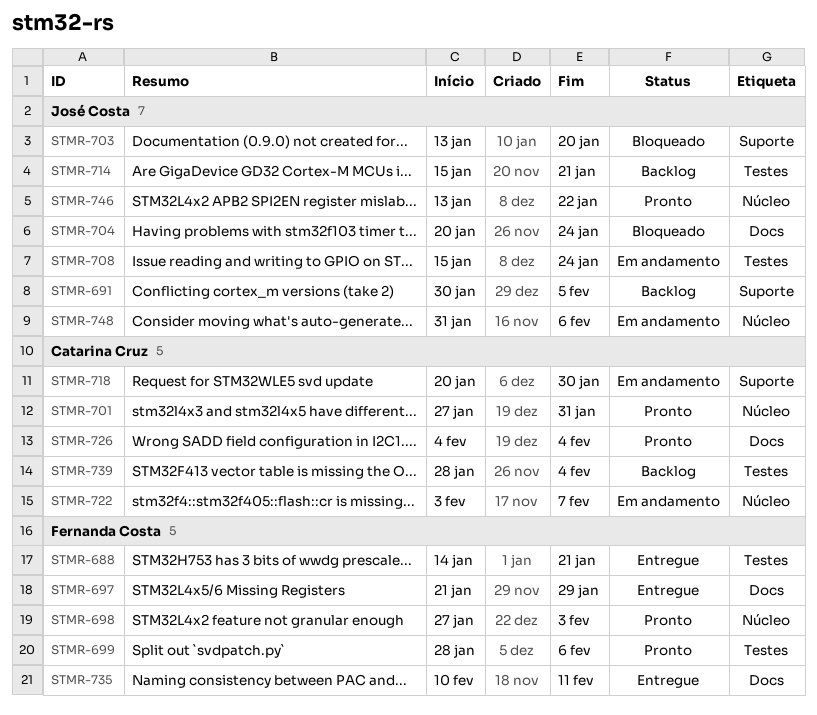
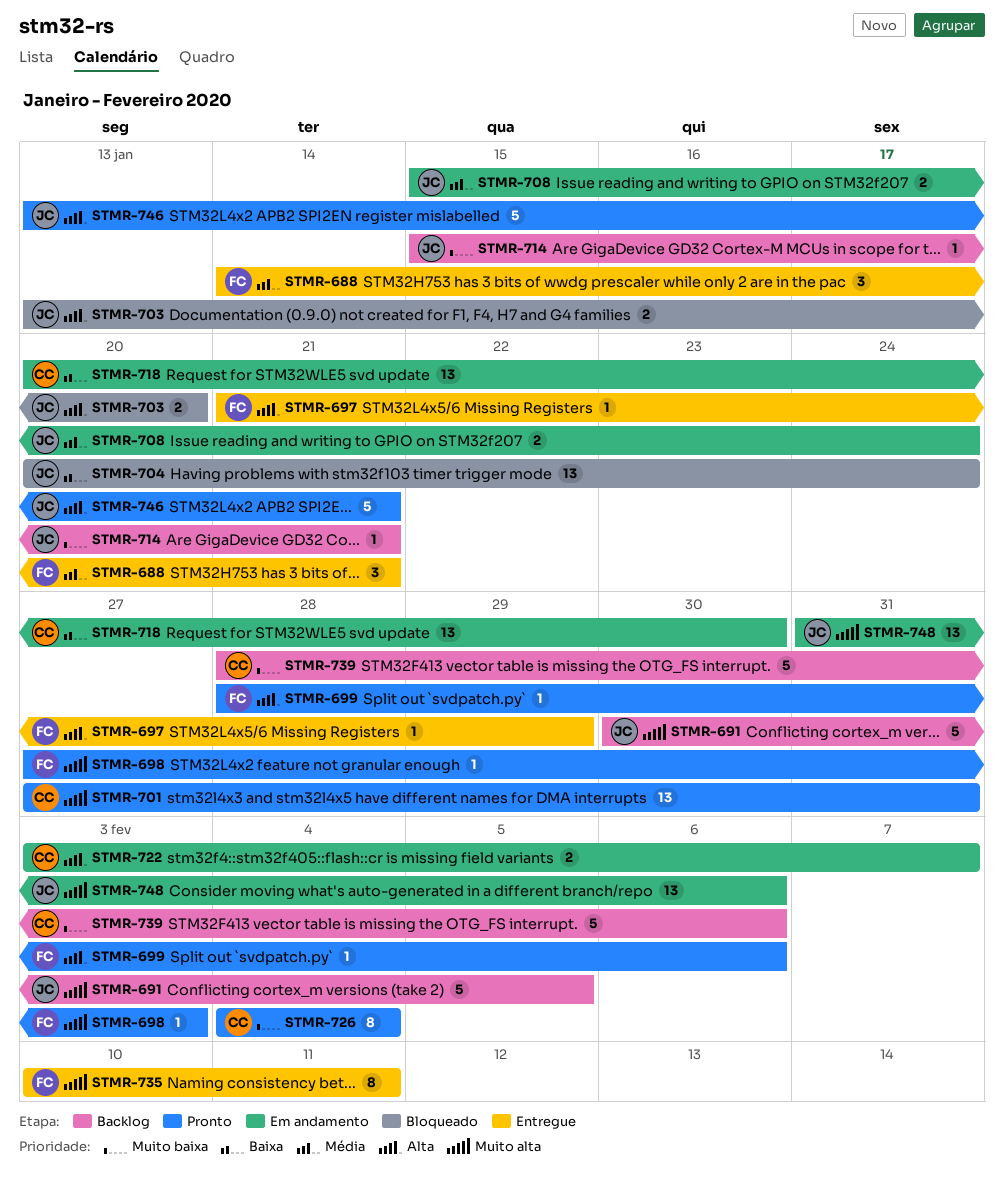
STMR-739, due: Feb 4 -> Feb 6
STMR-746, due: Jan 22 -> Jan 21

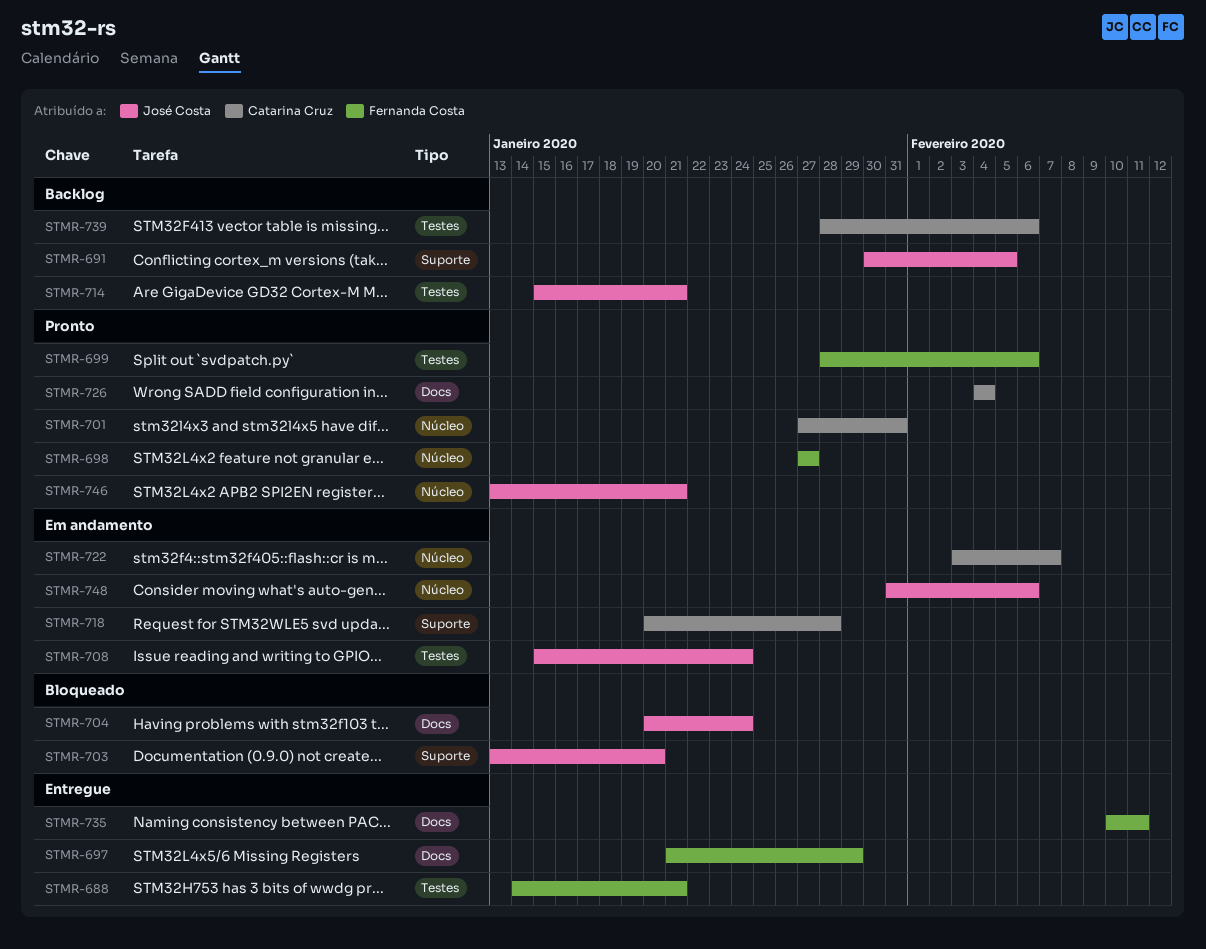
STMR-698, due: Feb 3 -> Jan 27
STMR-718, due: Jan 30 -> Jan 28

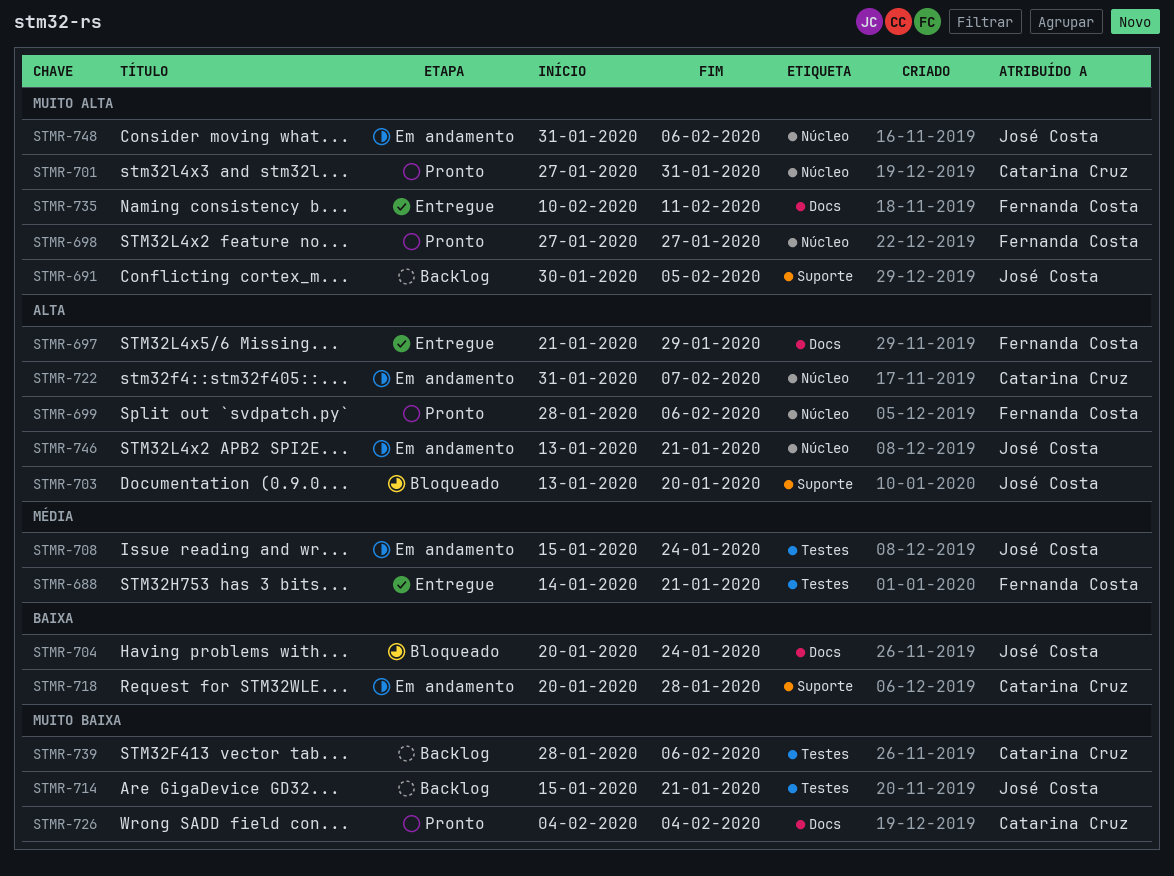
STMR-699, label: Testes -> Núcleo
STMR-722, start: Feb 3 -> Jan 31
STMR-746, status: Pronto -> Em andamento

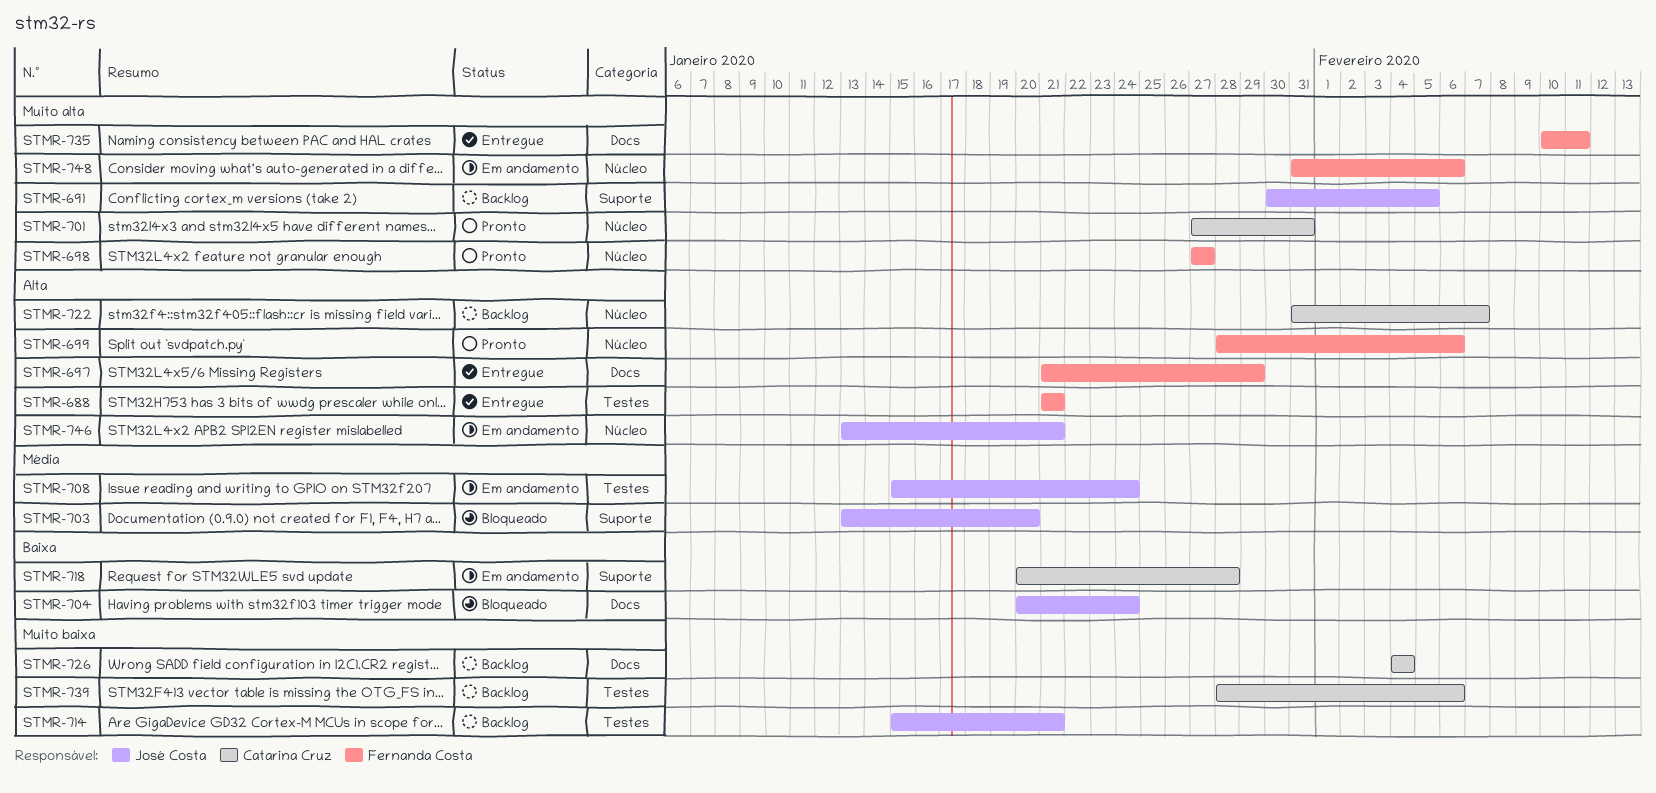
STMR-688, priority: Média -> Alta
STMR-688, start: Jan 14 -> Jan 21
STMR-703, priority: Alta -> Média
STMR-722, status: Em andamento -> Backlog
STMR-726, status: Pronto -> Backlog
STMR-748, owner: José Costa -> Fernanda Costa

